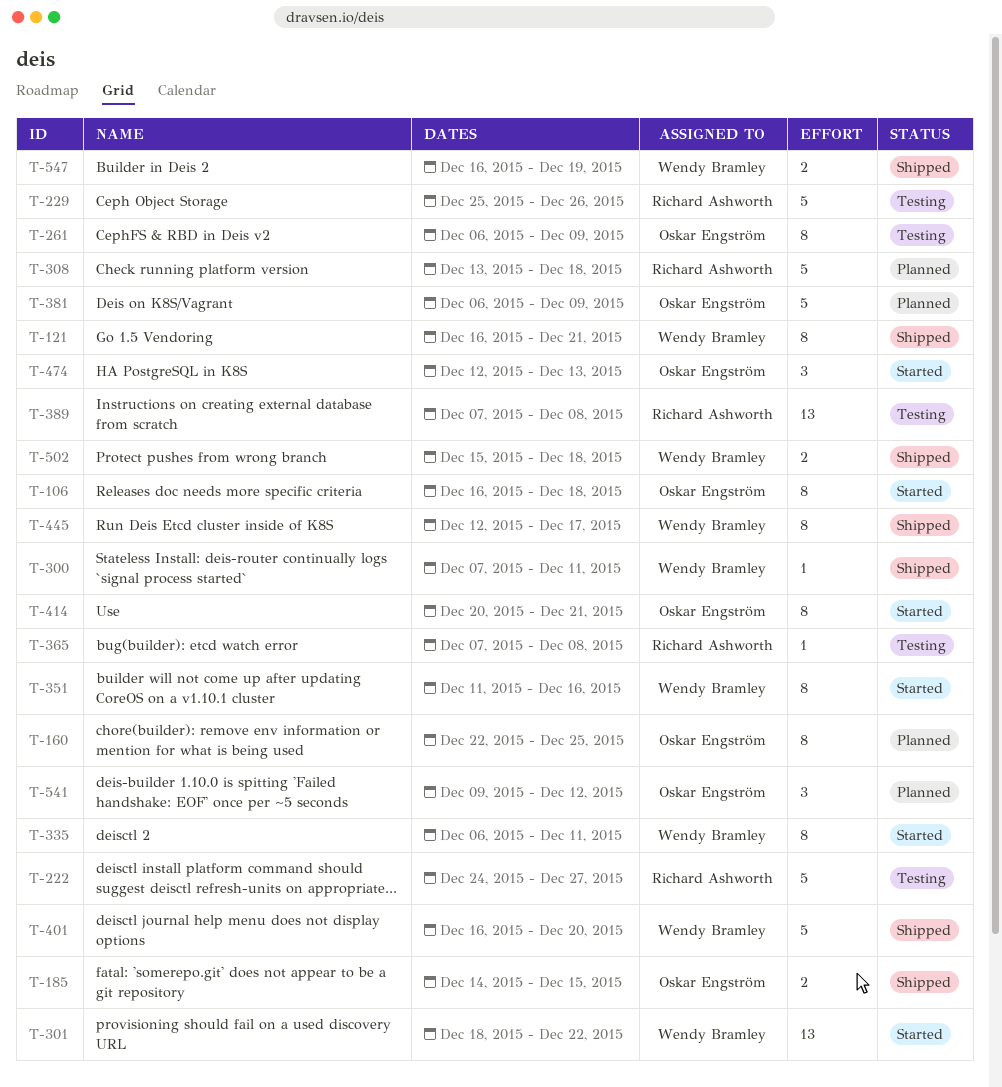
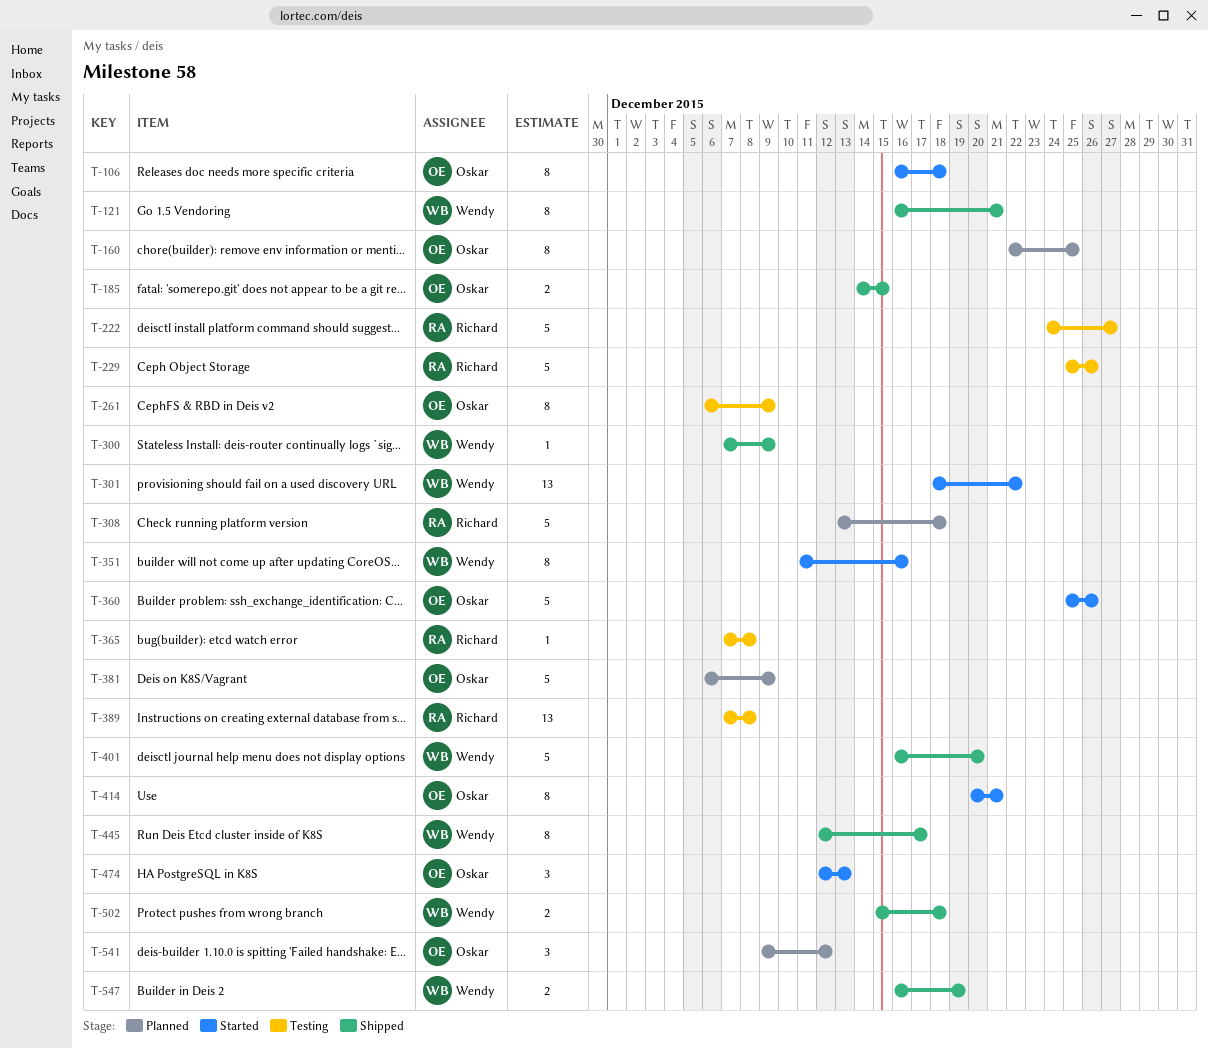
T-300, due: Dec 11 -> Dec 9
T-335: present -> none
T-360: none -> present

